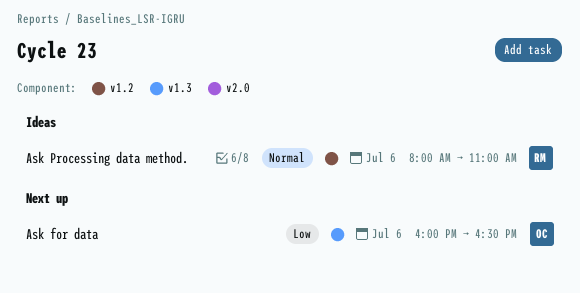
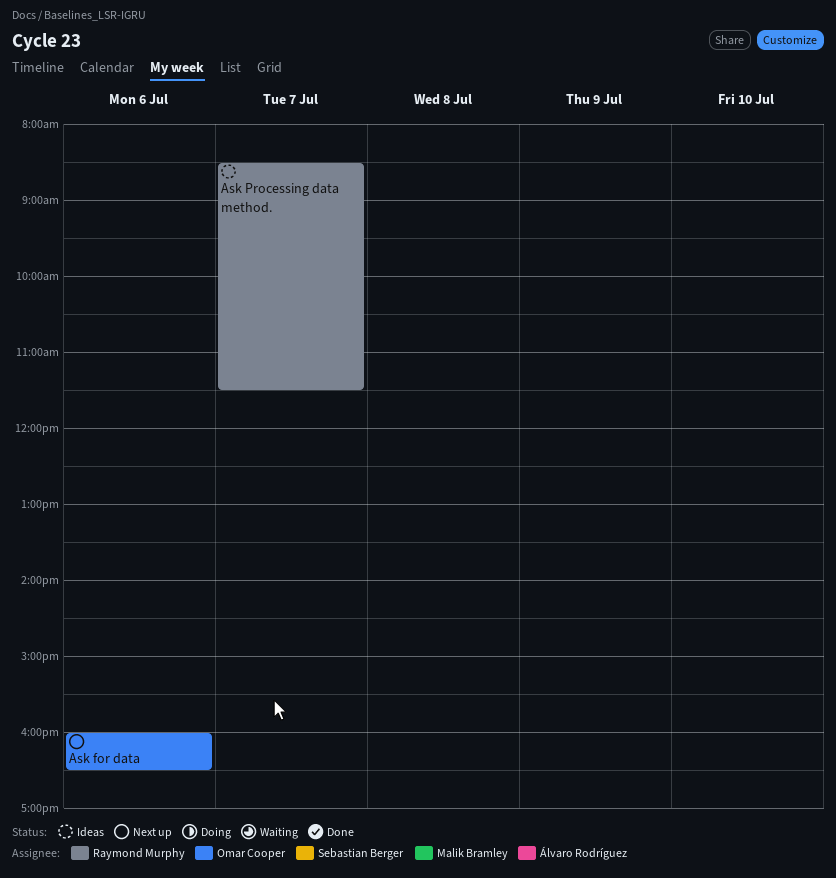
Ask Processing data method., day: Jul 6 -> Jul 7
Ask Processing data method., begins: 08:00 -> 08:30
Ask Processing data method., ends: 11:00 -> 11:30

